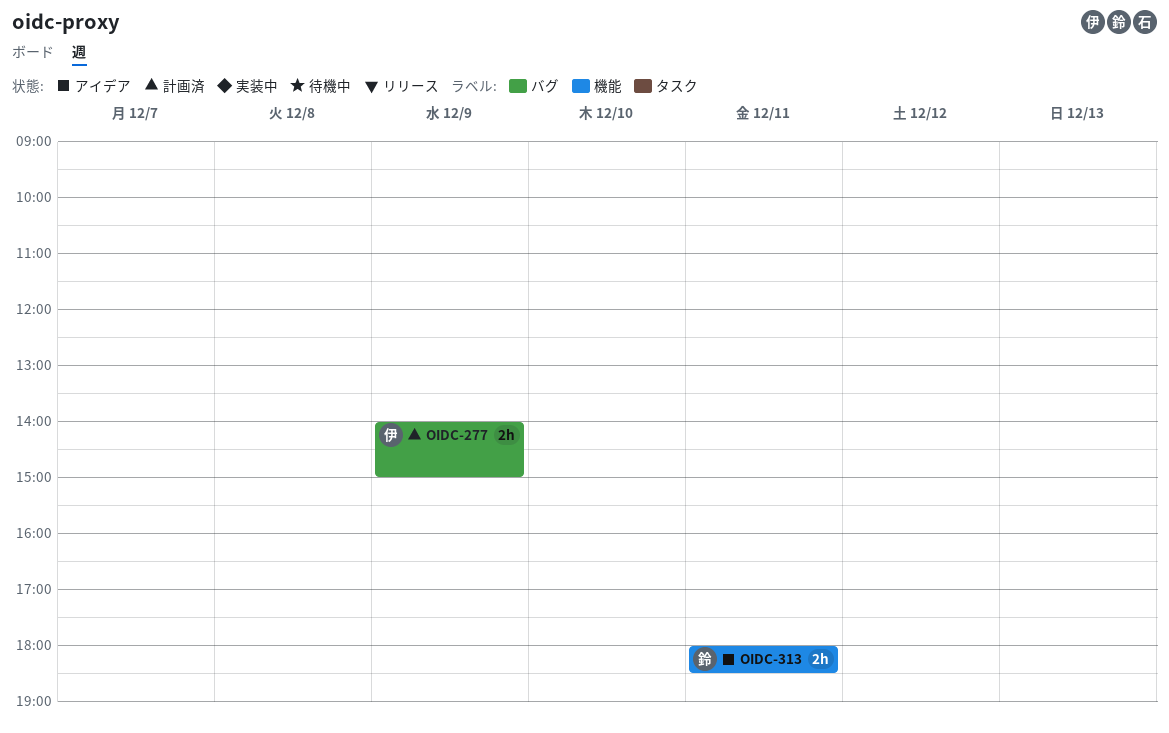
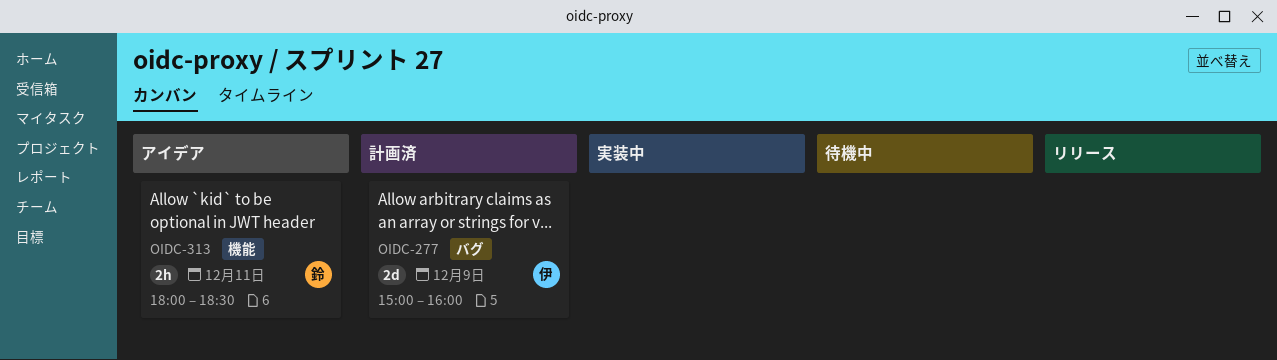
OIDC-277, estimate: 2h -> 2d
OIDC-277, begins: 14:00 -> 15:00
OIDC-277, ends: 15:00 -> 16:00

